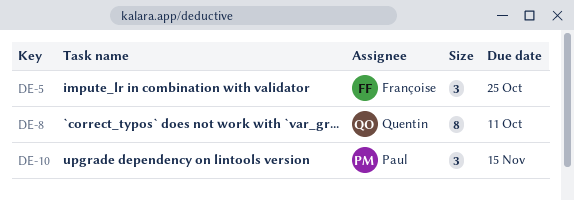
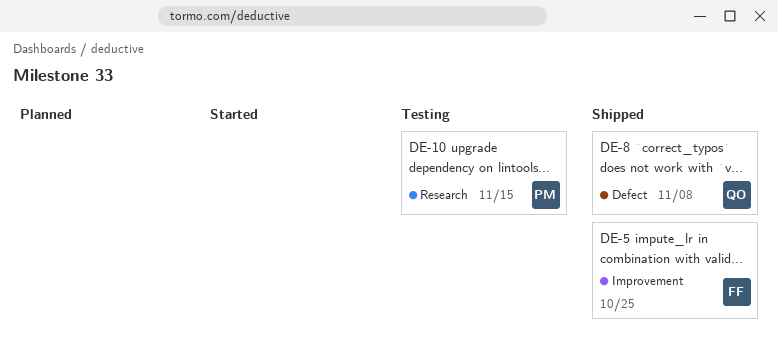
DE-8, due: Oct 11 -> Nov 8

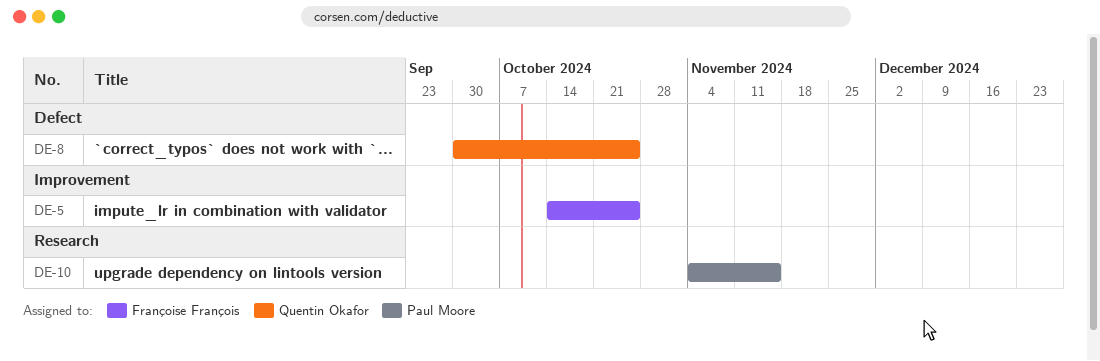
DE-8, due: Nov 8 -> Oct 25

